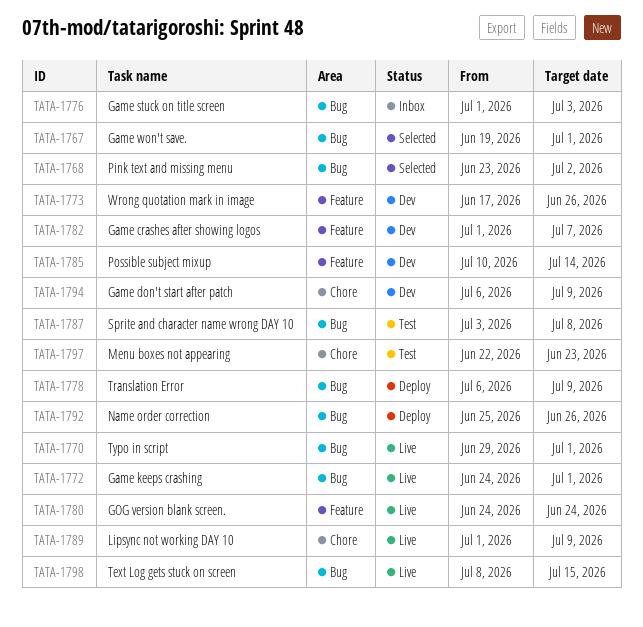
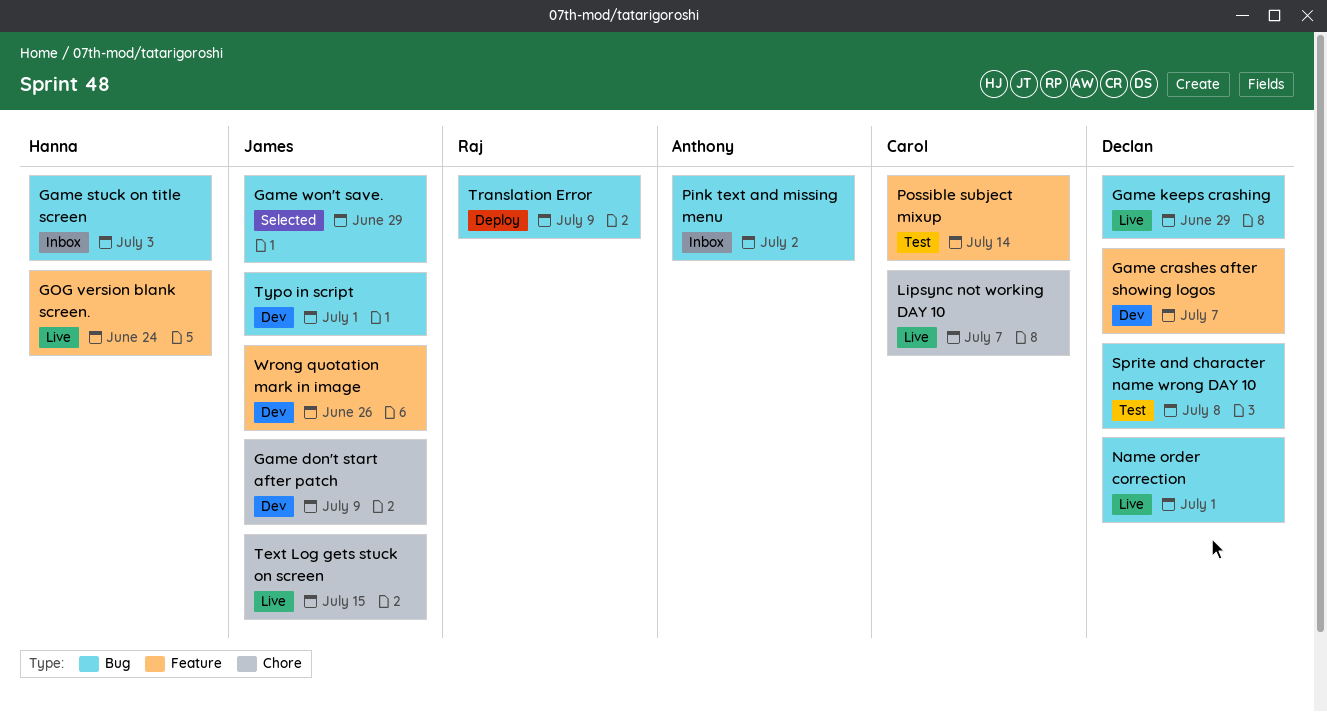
Game keeps crashing, due: Jul 1 -> Jun 29
Game won't save., due: Jul 1 -> Jun 29
Lipsync not working DAY 10, due: Jul 9 -> Jul 7
Menu boxes not appearing: present -> none
Name order correction, status: Deploy -> Live
Name order correction, due: Jun 26 -> Jul 1
Pink text and missing menu, status: Selected -> Inbox
Possible subject mixup, status: Dev -> Test
Text Log gets stuck on screen, label: Bug -> Chore
Typo in script, status: Live -> Dev

